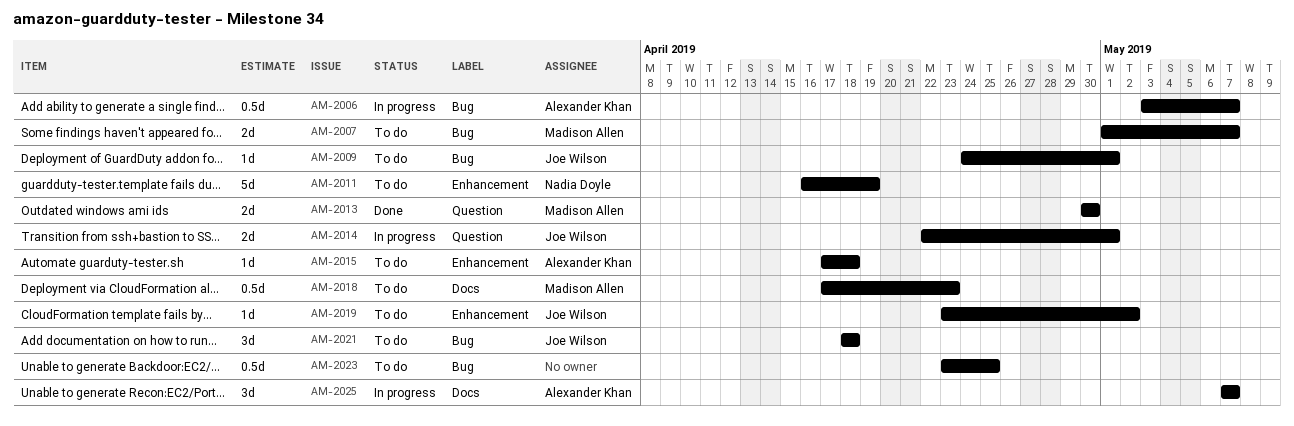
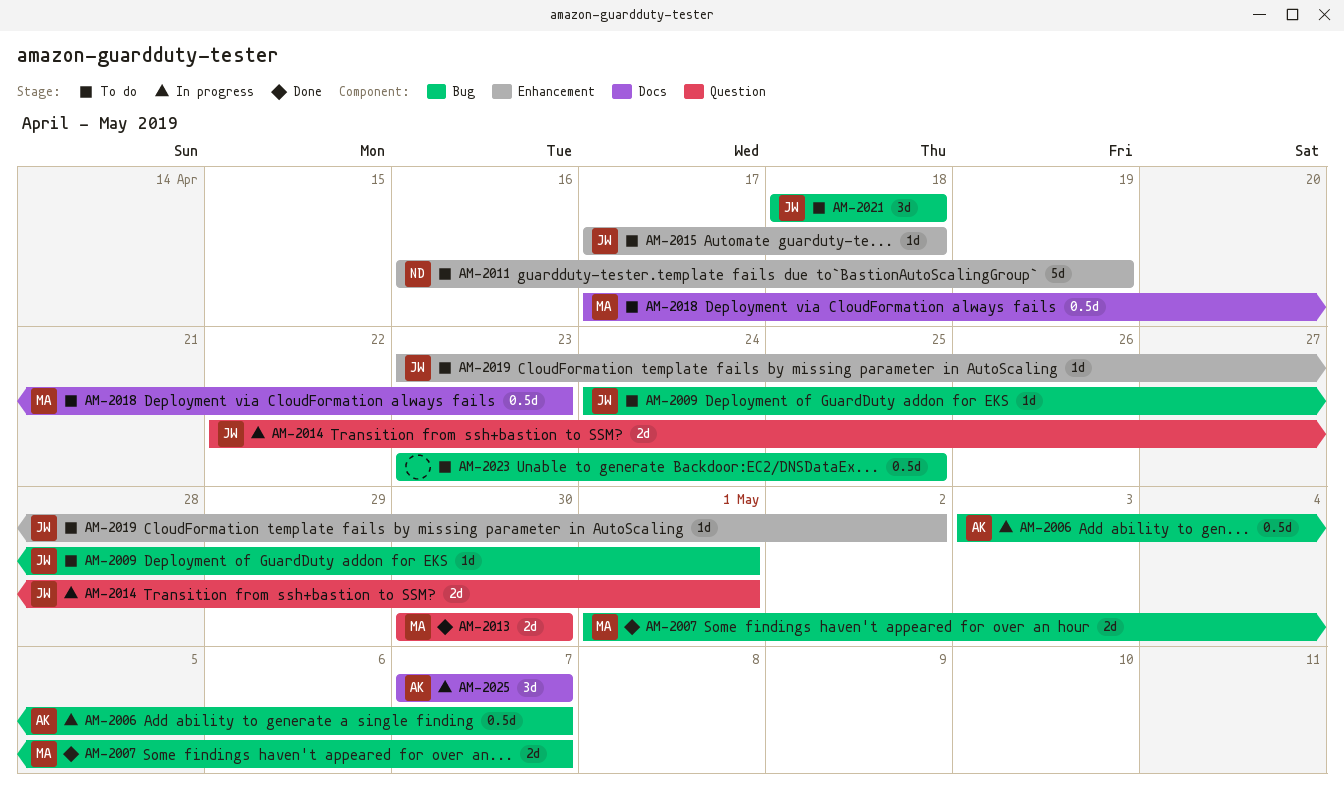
AM-2007, status: To do -> Done
AM-2015, owner: Alexander Khan -> Joe Wilson

